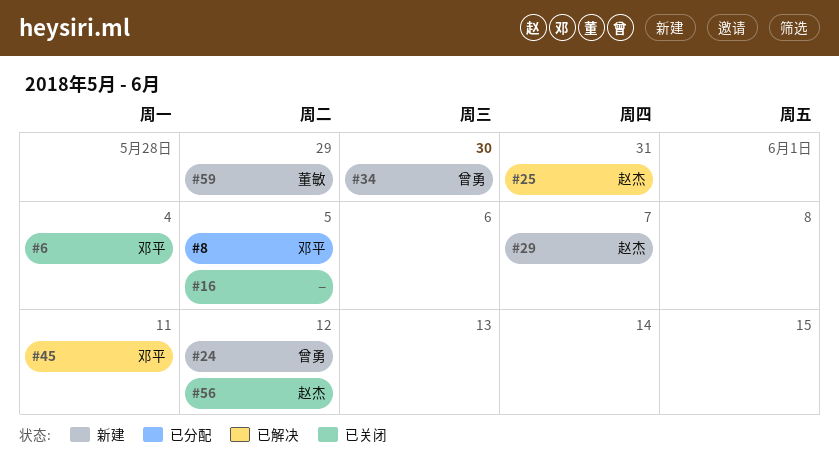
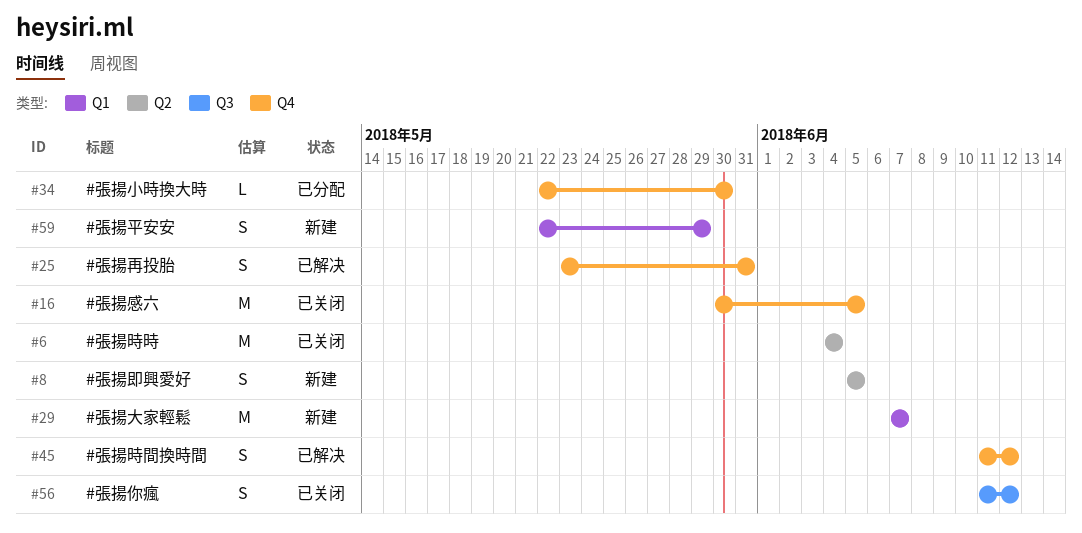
#8, status: 已分配 -> 新建
#24: present -> none
#34, status: 新建 -> 已分配
#45, due: Jun 11 -> Jun 12

